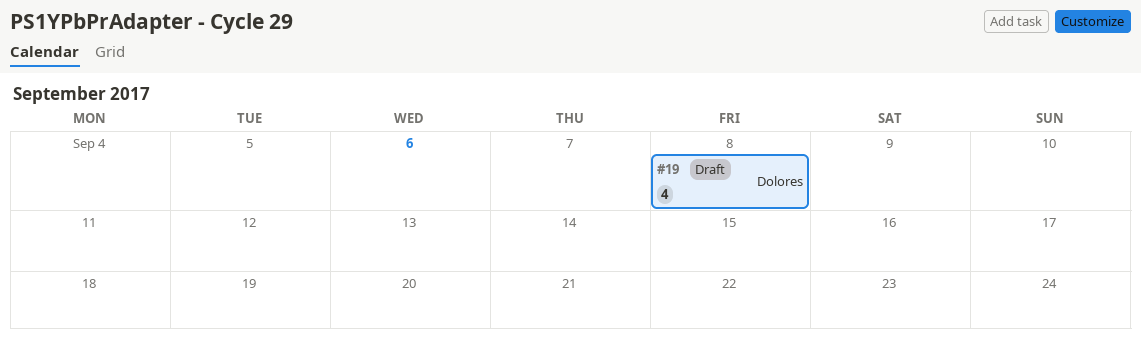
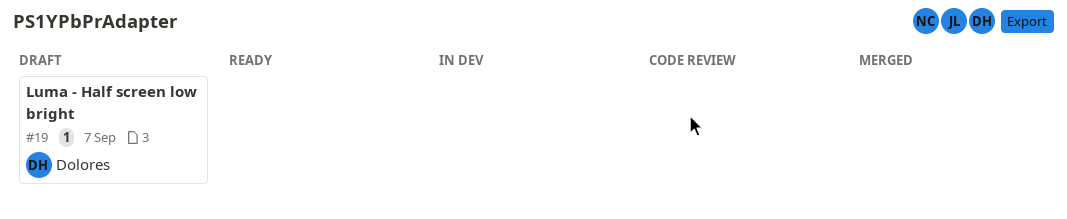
#19, estimate: 4 -> 1
#19, due: Sep 8 -> Sep 7

